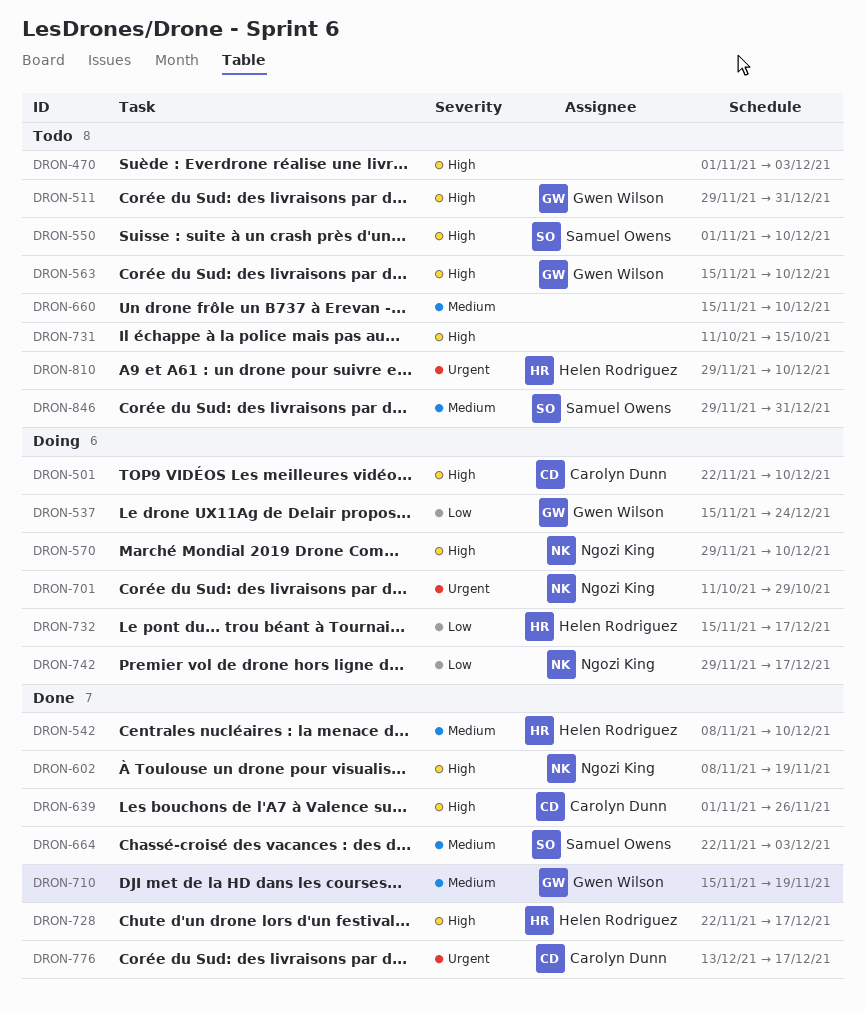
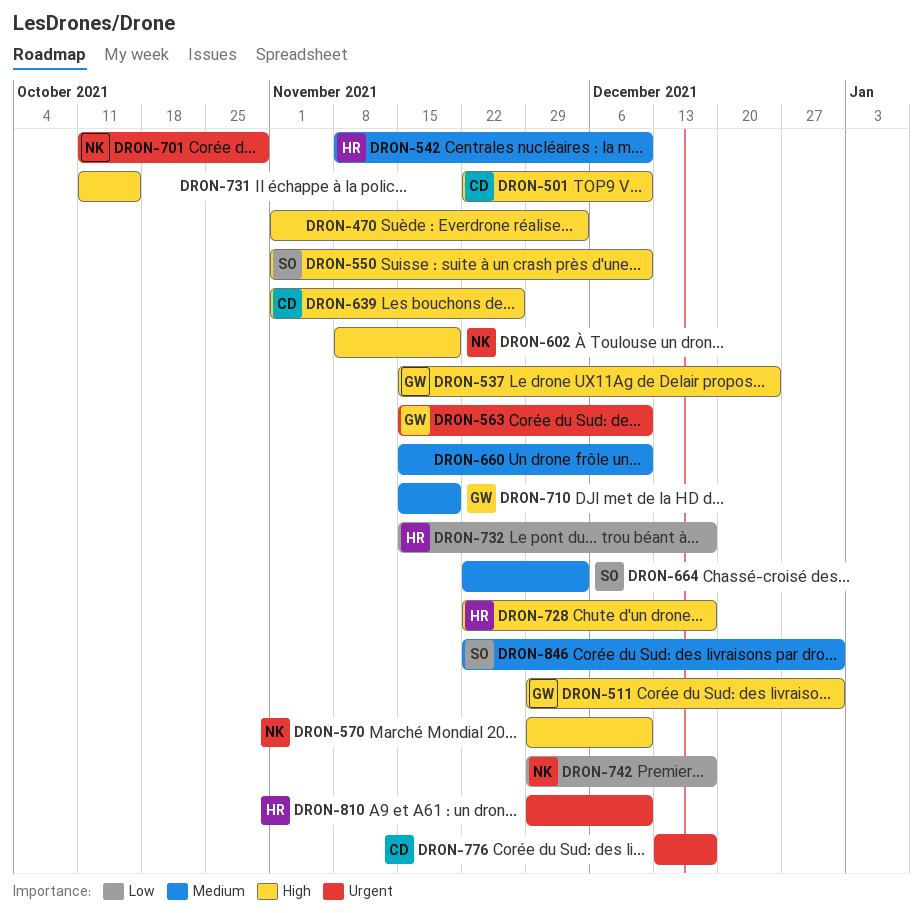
DRON-537, priority: Low -> High
DRON-563, priority: High -> Urgent
DRON-846, start: Nov 29 -> Nov 22

